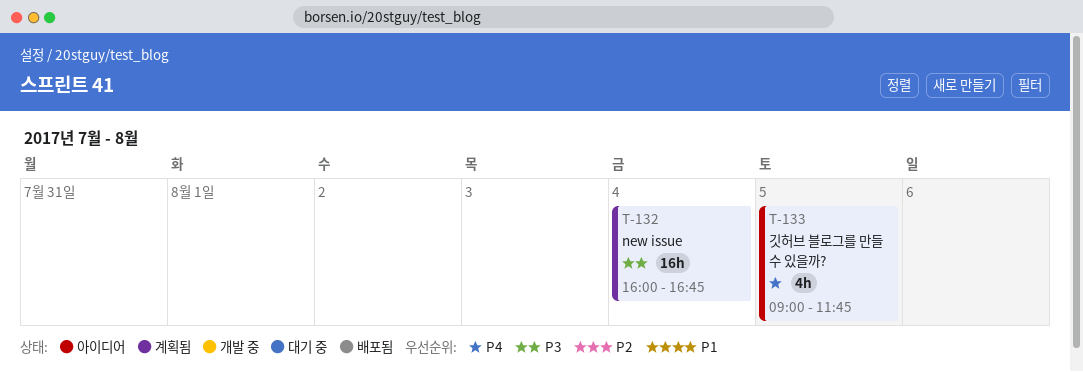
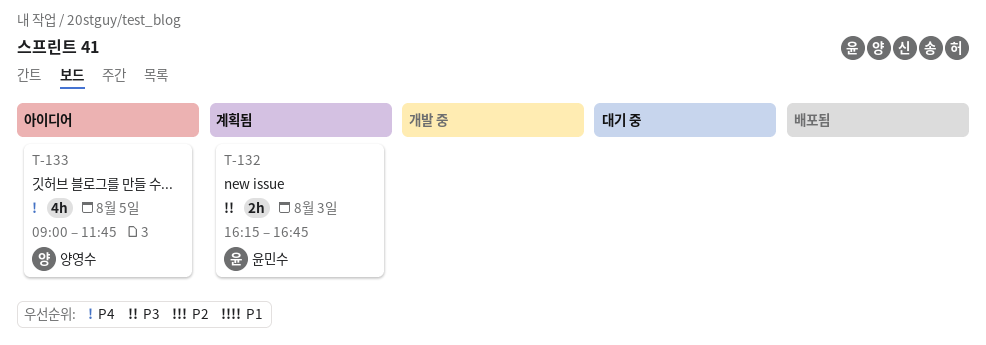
T-132, estimate: 16h -> 2h
T-132, day: Aug 4 -> Aug 3
T-132, begins: 16:00 -> 16:15

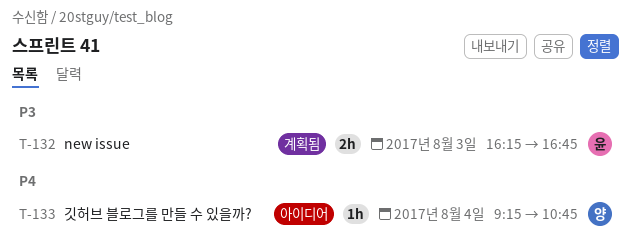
T-133, estimate: 4h -> 1h
T-133, day: Aug 5 -> Aug 4
T-133, begins: 09:00 -> 09:15
T-133, ends: 11:45 -> 10:45

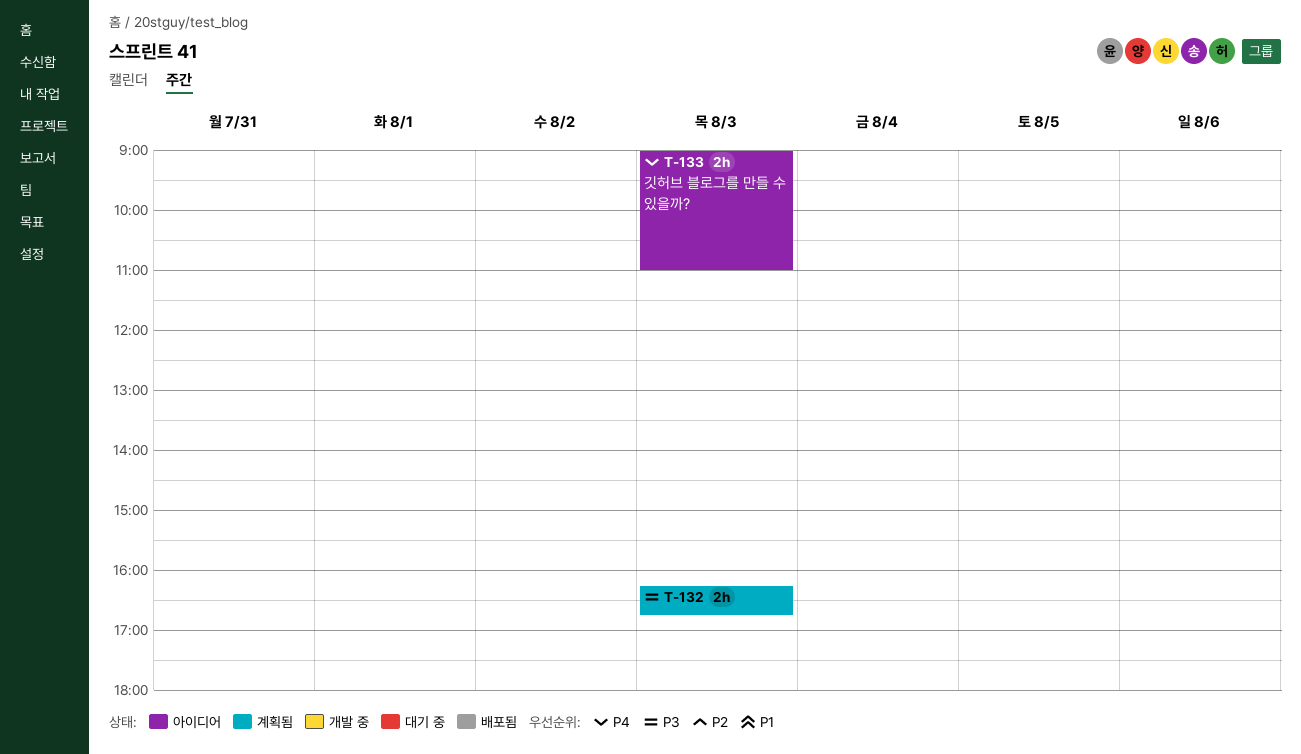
T-133, estimate: 1h -> 2h
T-133, day: Aug 4 -> Aug 3
T-133, begins: 09:15 -> 09:00
T-133, ends: 10:45 -> 11:00

